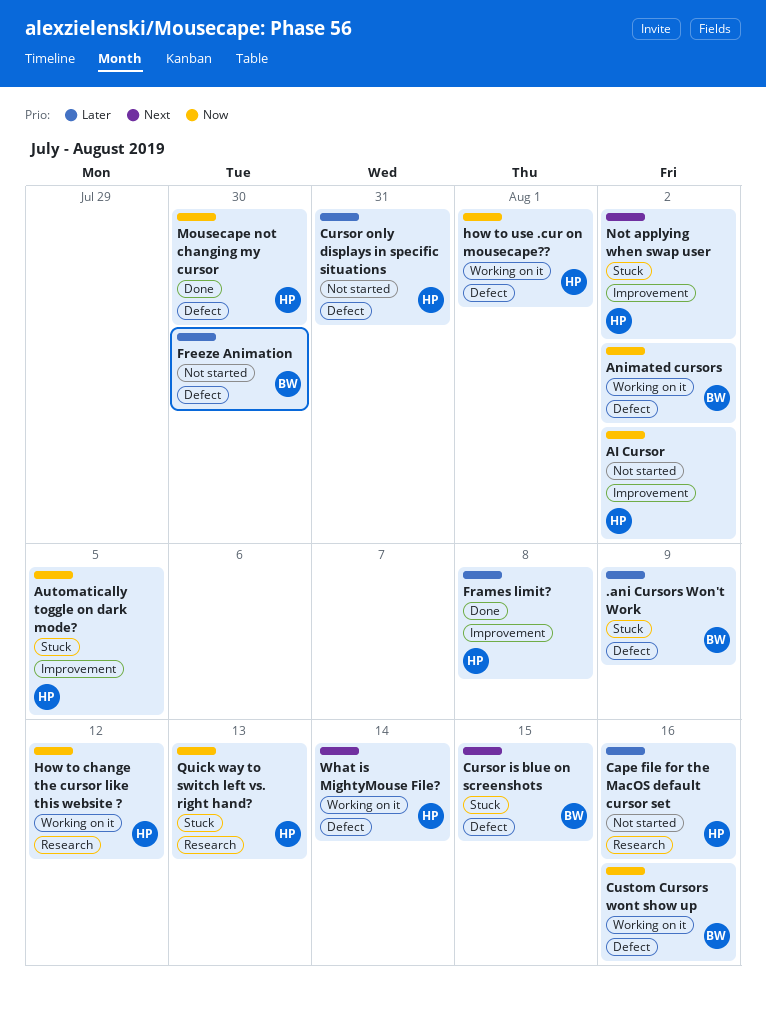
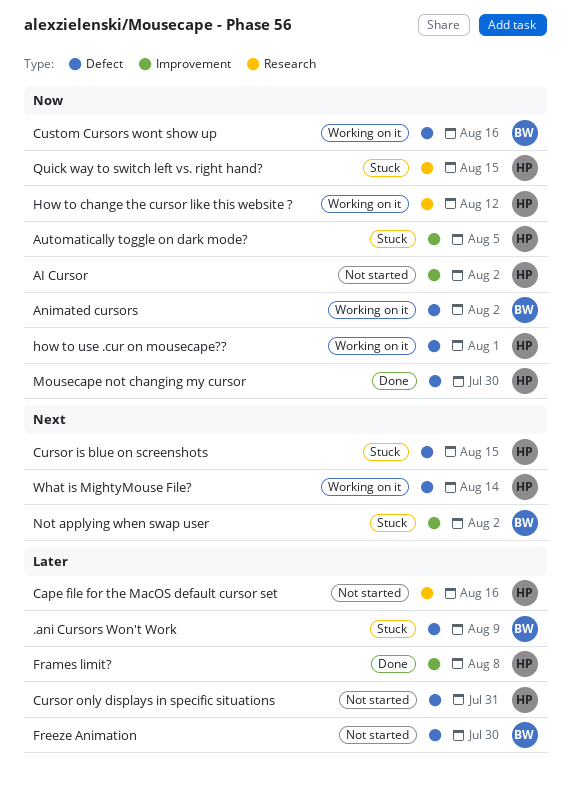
Cursor is blue on screenshots, owner: BW -> HP
Not applying when swap user, owner: HP -> BW
Quick way to switch left vs. right hand?, due: Aug 13 -> Aug 15

